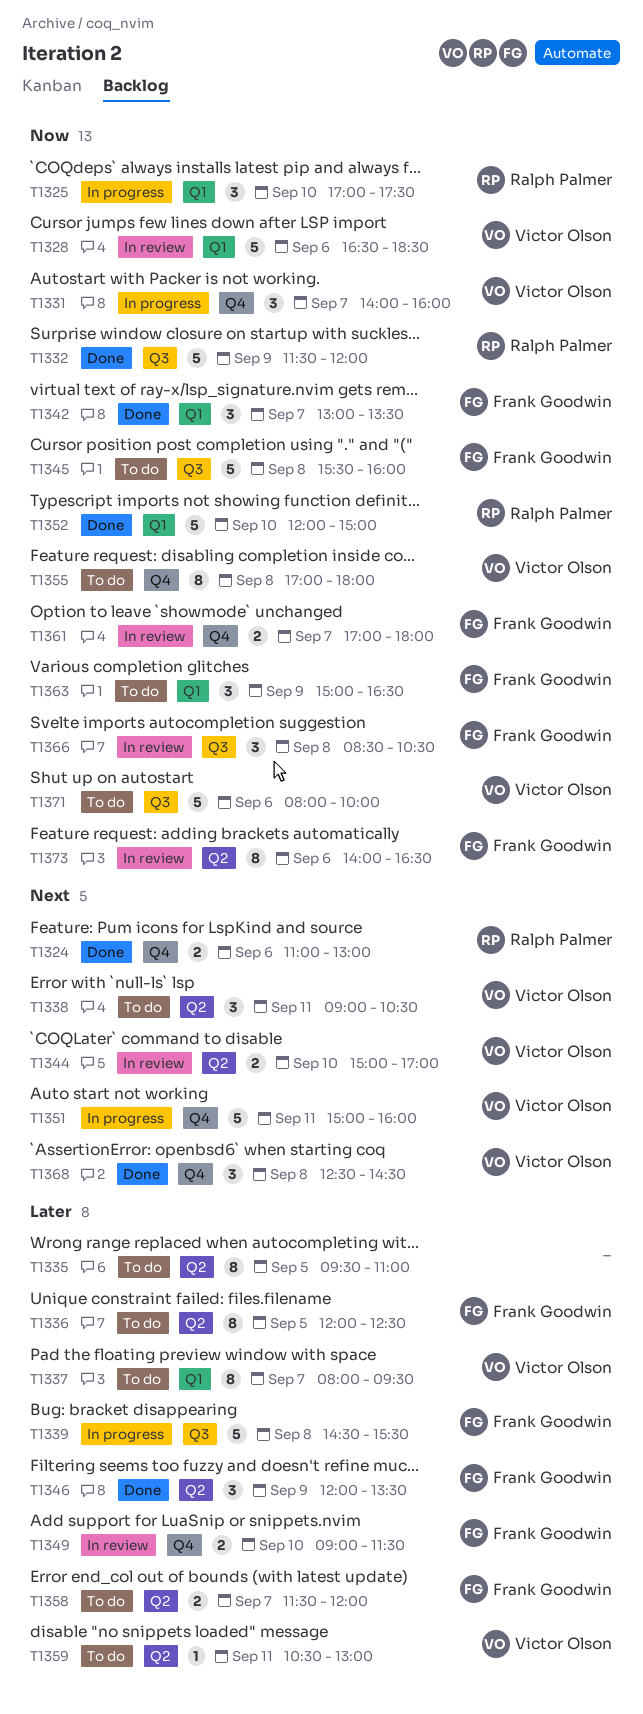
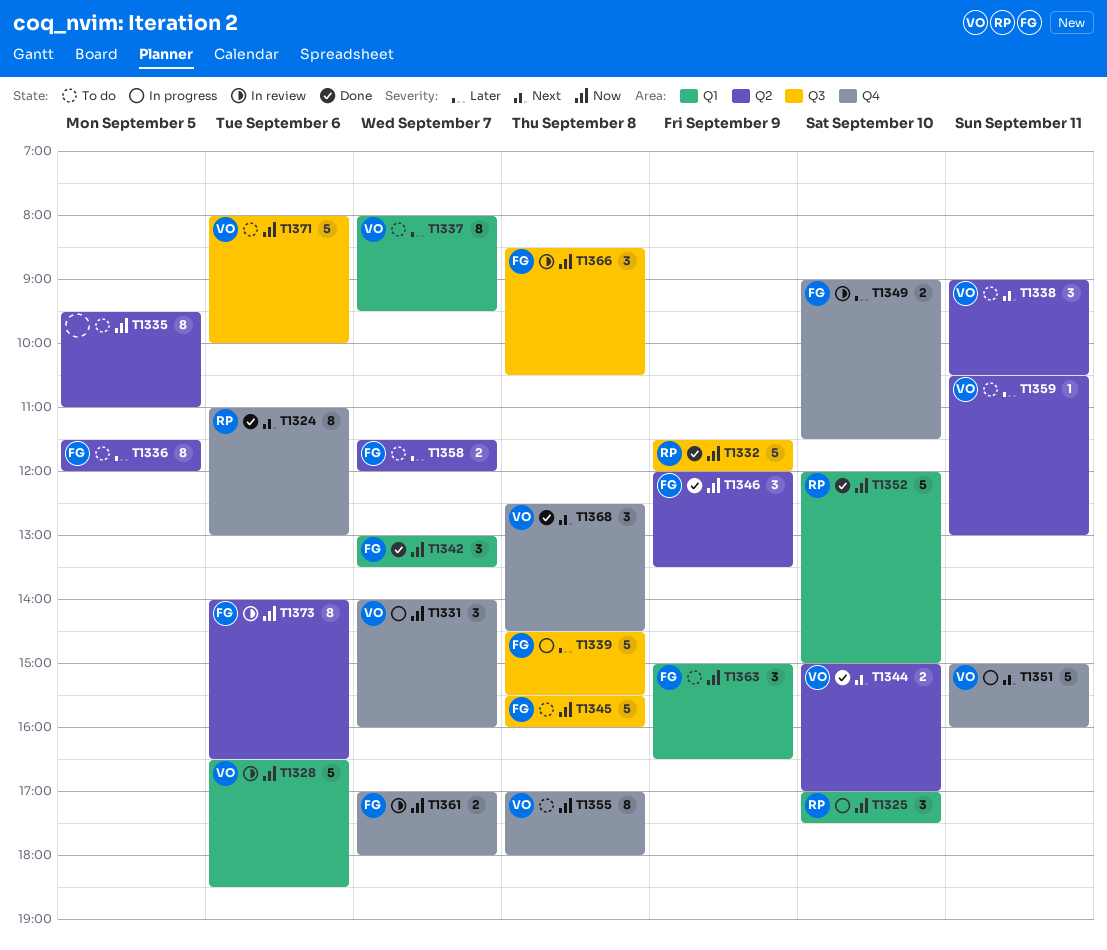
T1324, estimate: 2 -> 8
T1335, priority: Later -> Now
T1336, begins: 12:00 -> 11:30
T1336, ends: 12:30 -> 12:00
T1344, status: In review -> Done
T1346, priority: Later -> Now

